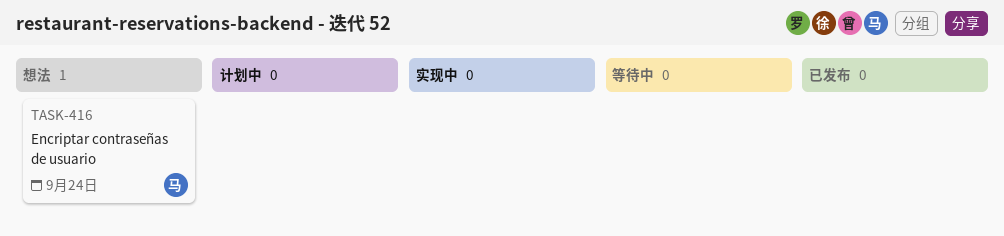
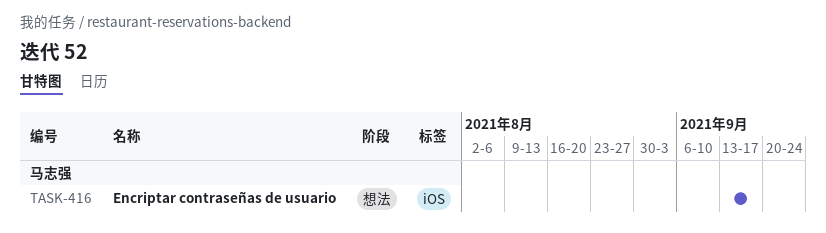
TASK-416, due: Sep 24 -> Sep 17

